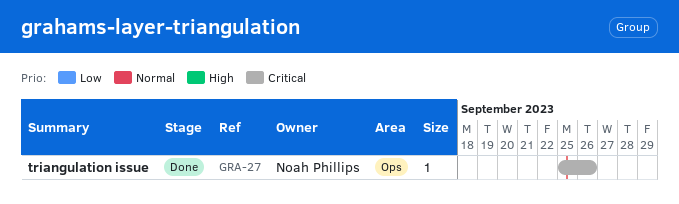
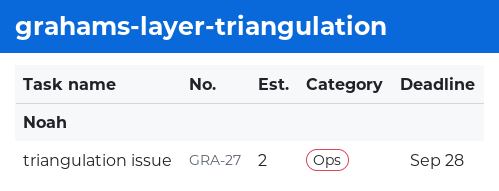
GRA-27, estimate: 1 -> 2
GRA-27, due: Sep 26 -> Sep 28

